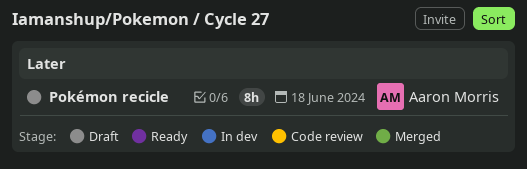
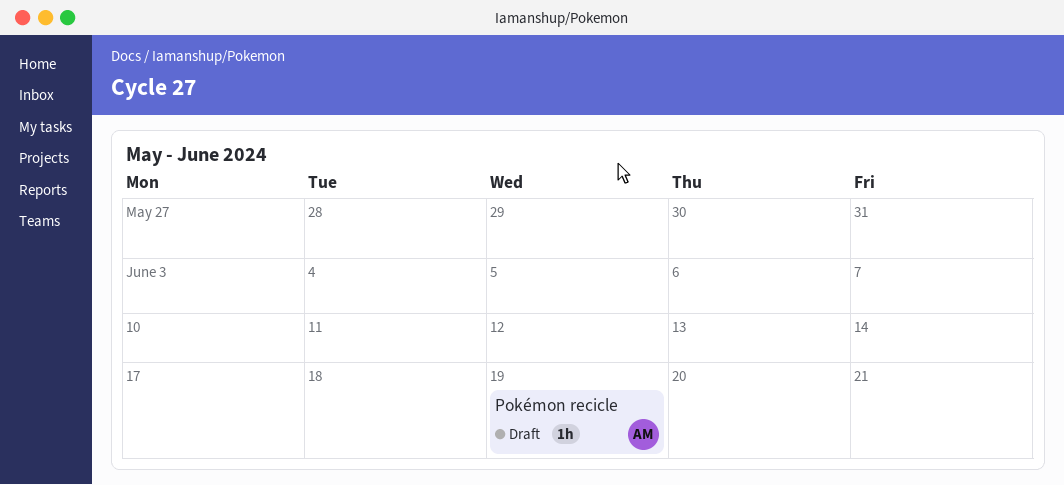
Pokémon recicle, estimate: 8h -> 1h
Pokémon recicle, due: Jun 18 -> Jun 19

